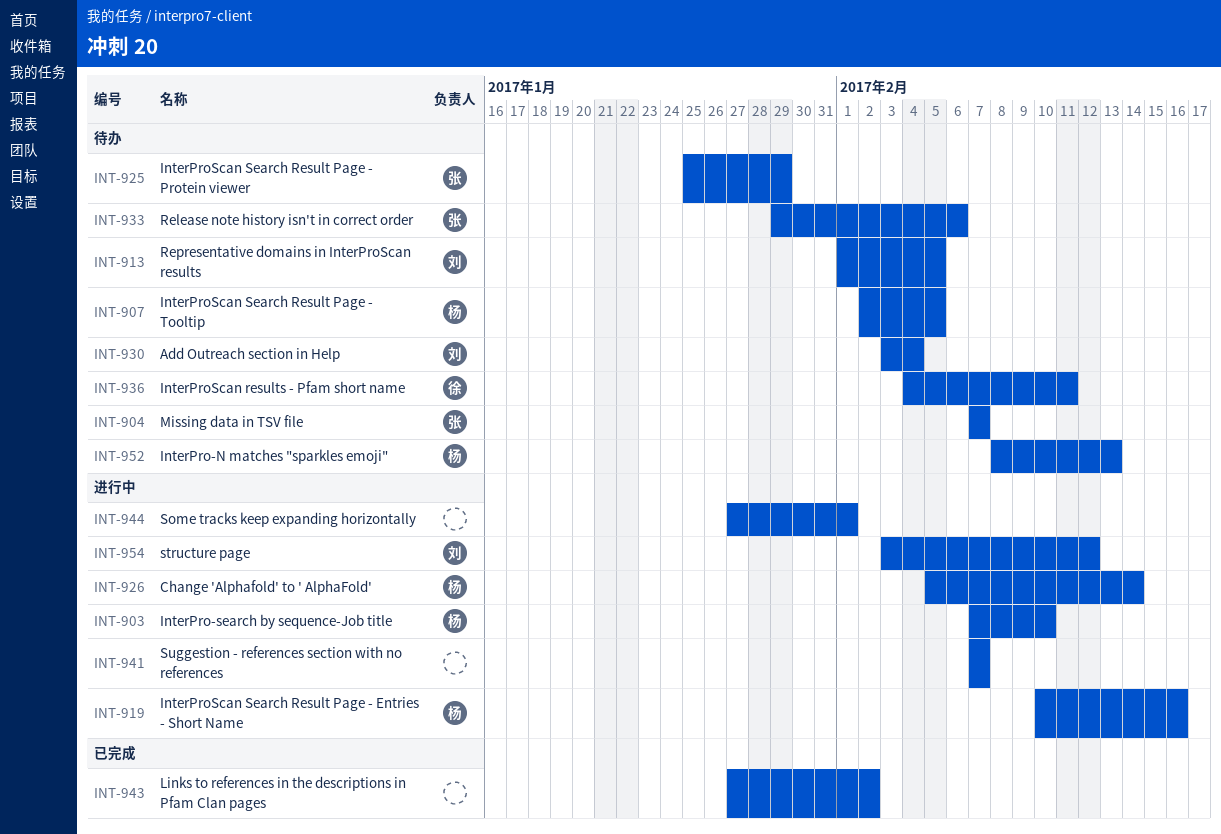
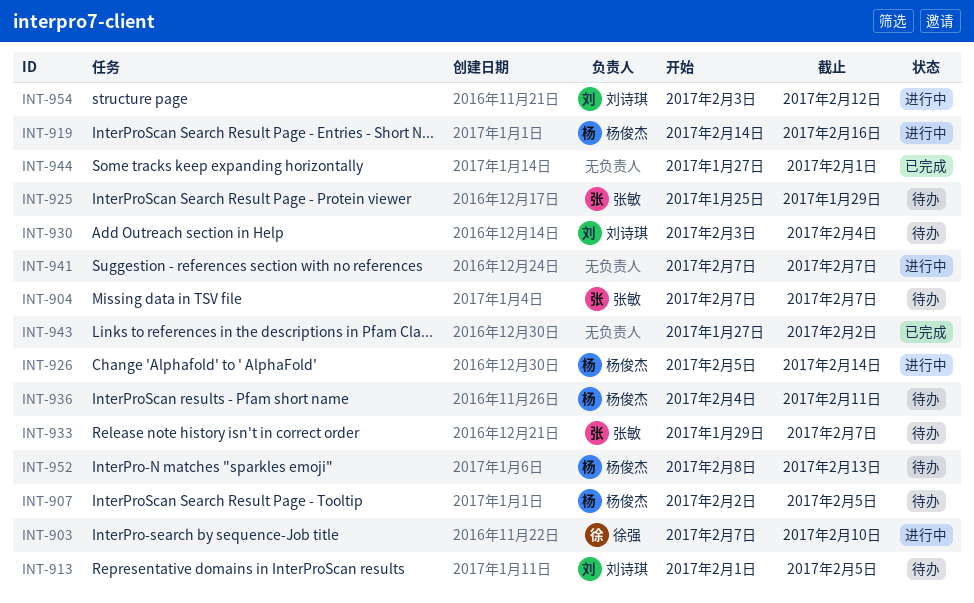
INT-903, owner: 杨俊杰 -> 徐强
INT-919, start: Feb 10 -> Feb 14
INT-933, due: Feb 6 -> Feb 7
INT-936, owner: 徐强 -> 杨俊杰
INT-944, status: 进行中 -> 已完成

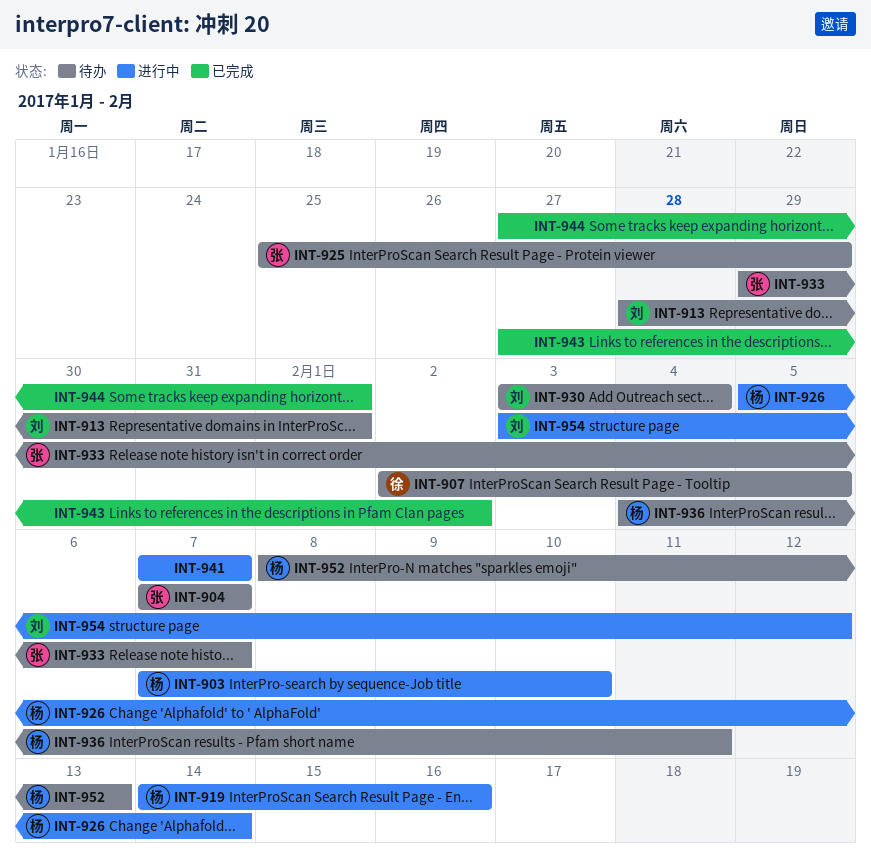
INT-903, owner: 徐强 -> 杨俊杰
INT-907, owner: 杨俊杰 -> 徐强
INT-913, start: Feb 1 -> Jan 28
INT-913, due: Feb 5 -> Feb 1

